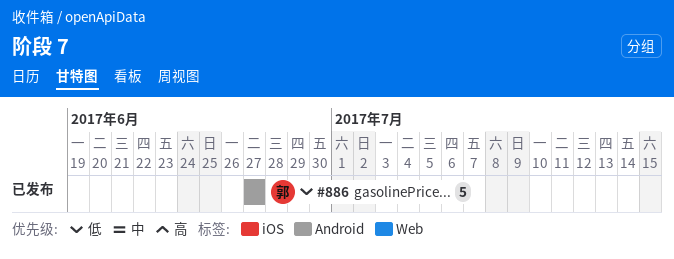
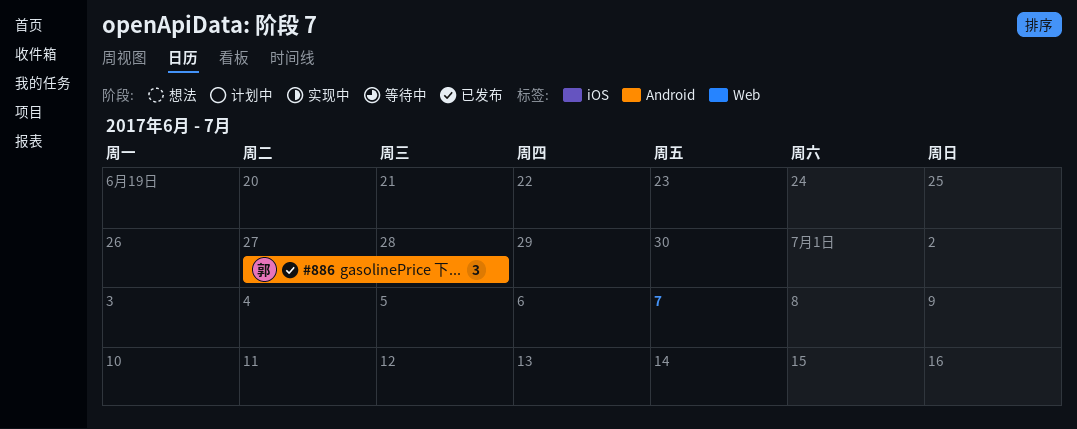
#886, estimate: 5 -> 3
#886, due: Jun 27 -> Jun 28

